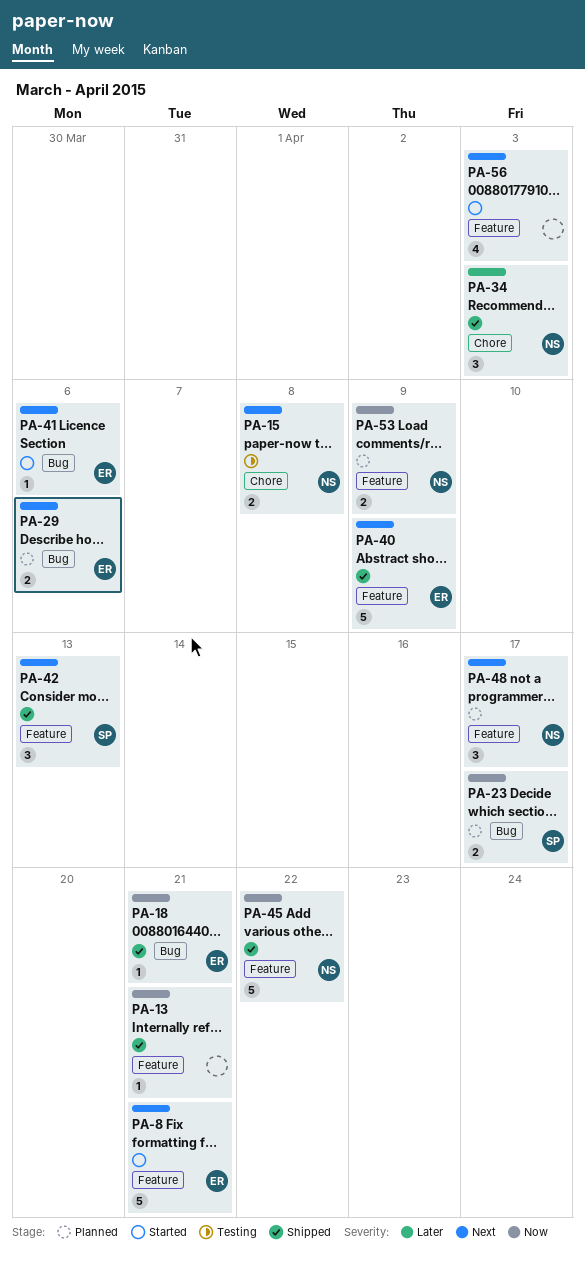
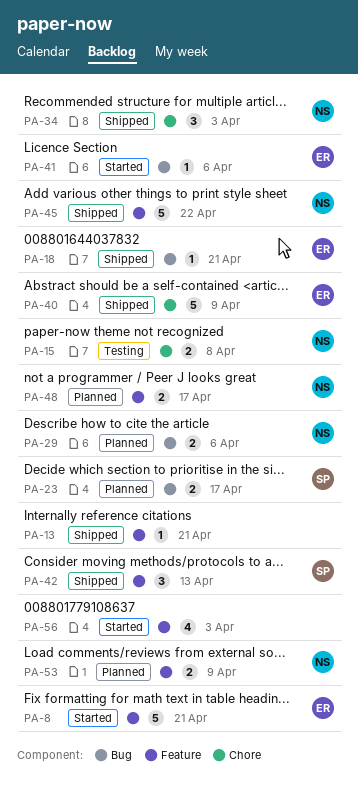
PA-29, owner: ER -> NS
PA-40, label: Feature -> Chore
PA-48, estimate: 3 -> 2

